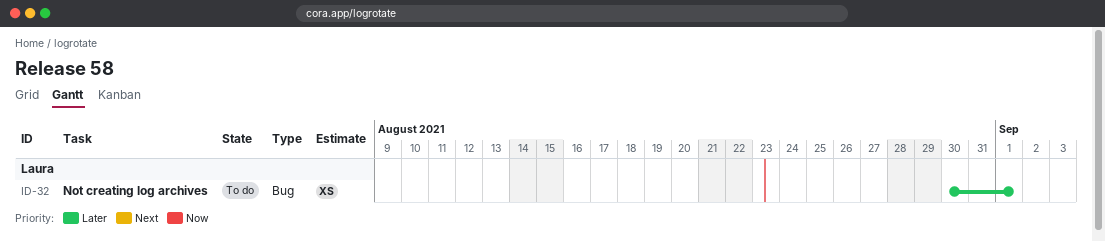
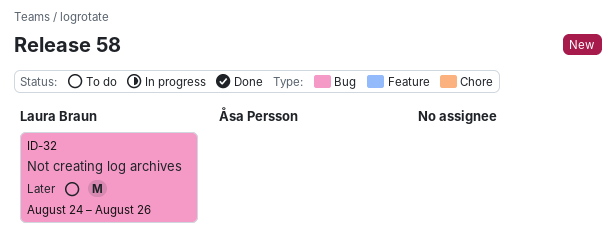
ID-32, estimate: XS -> M
ID-32, start: Aug 30 -> Aug 24
ID-32, due: Sep 1 -> Aug 26

